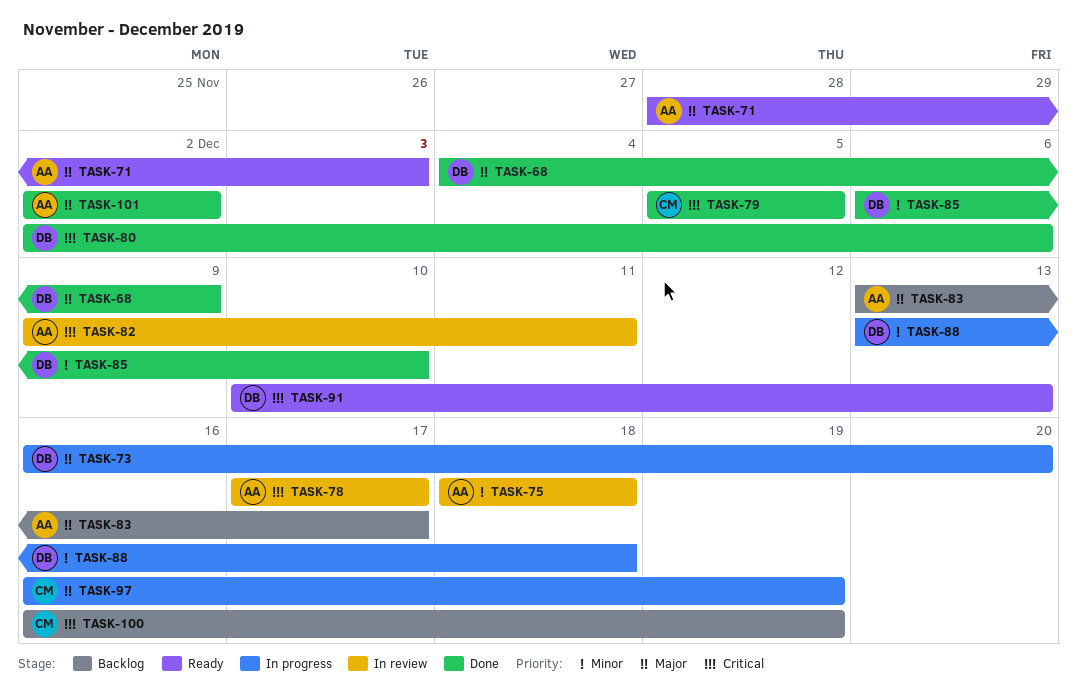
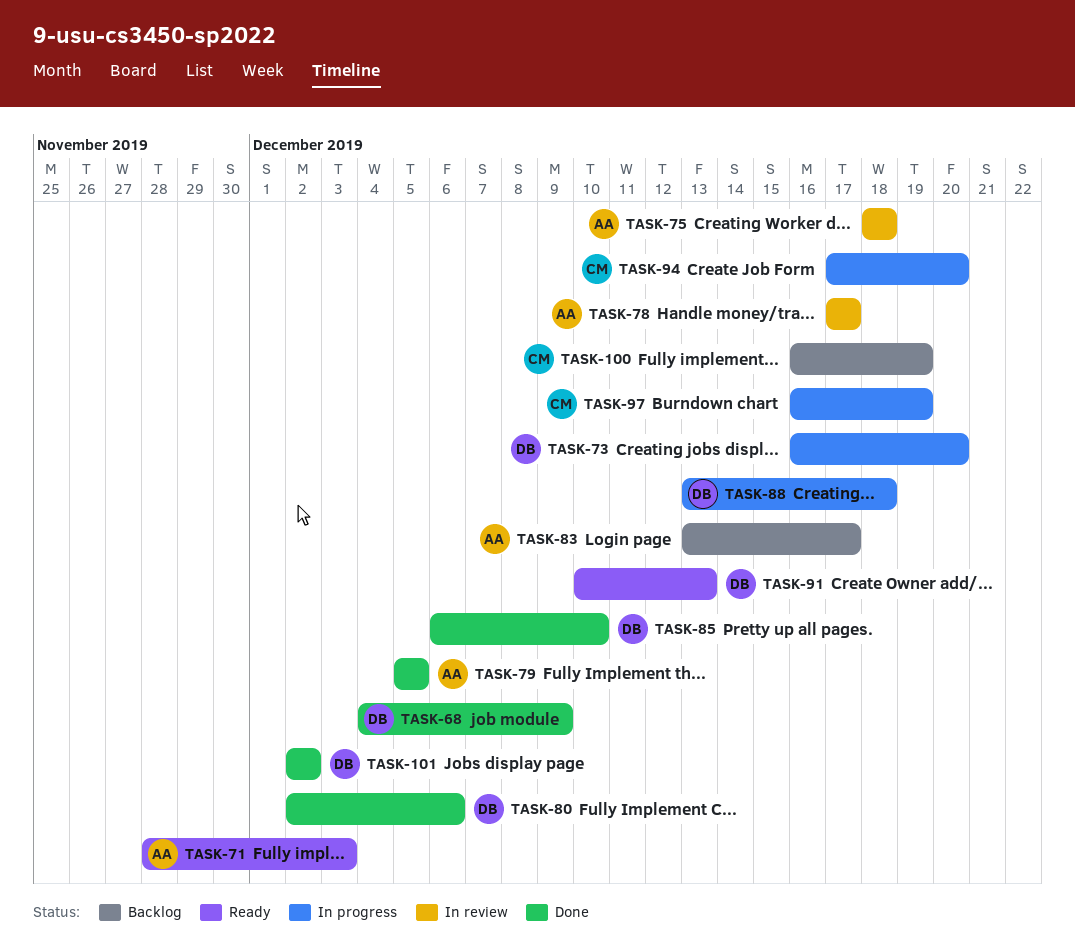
TASK-79, owner: CM -> AA
TASK-82: present -> none
TASK-94: none -> present
TASK-101, owner: AA -> DB

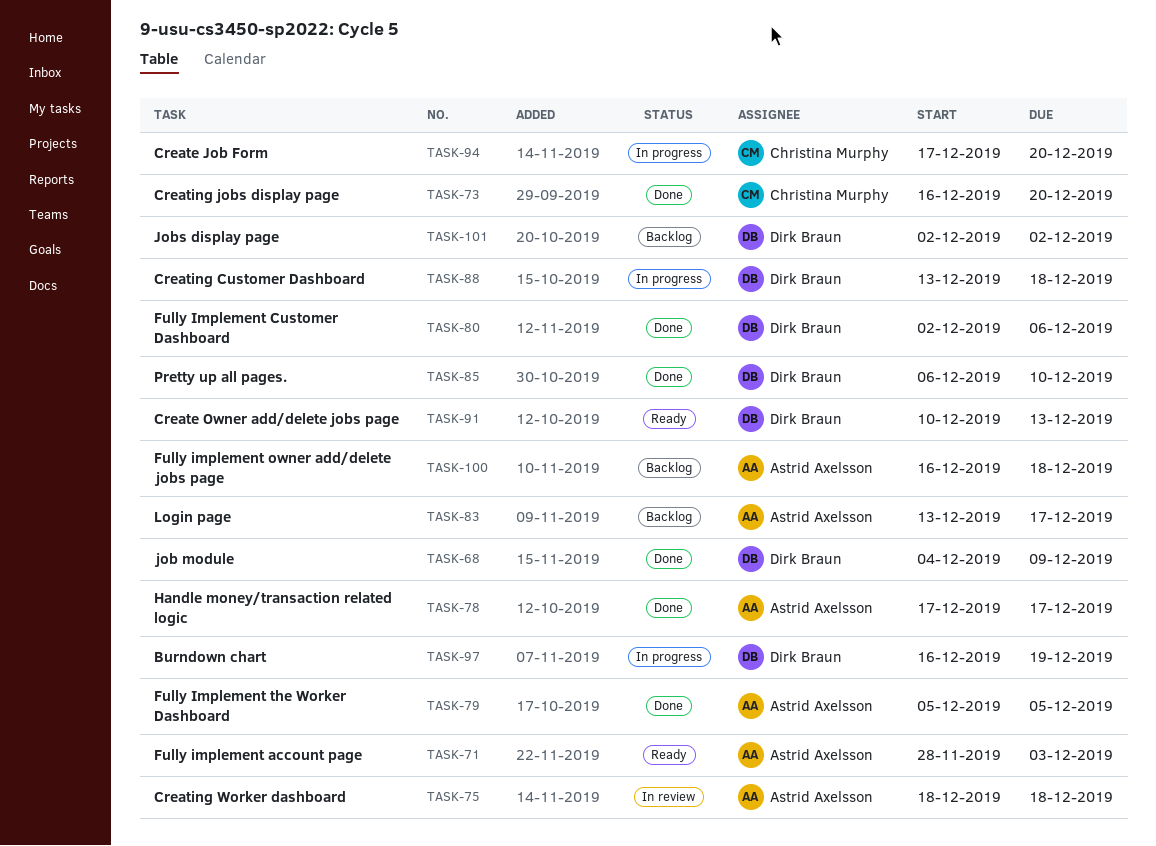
TASK-73, status: In progress -> Done
TASK-73, owner: Dirk Braun -> Christina Murphy
TASK-78, status: In review -> Done
TASK-97, owner: Christina Murphy -> Dirk Braun
TASK-100, owner: Christina Murphy -> Astrid Axelsson
TASK-100, due: Dec 19 -> Dec 18
TASK-101, status: Done -> Backlog

